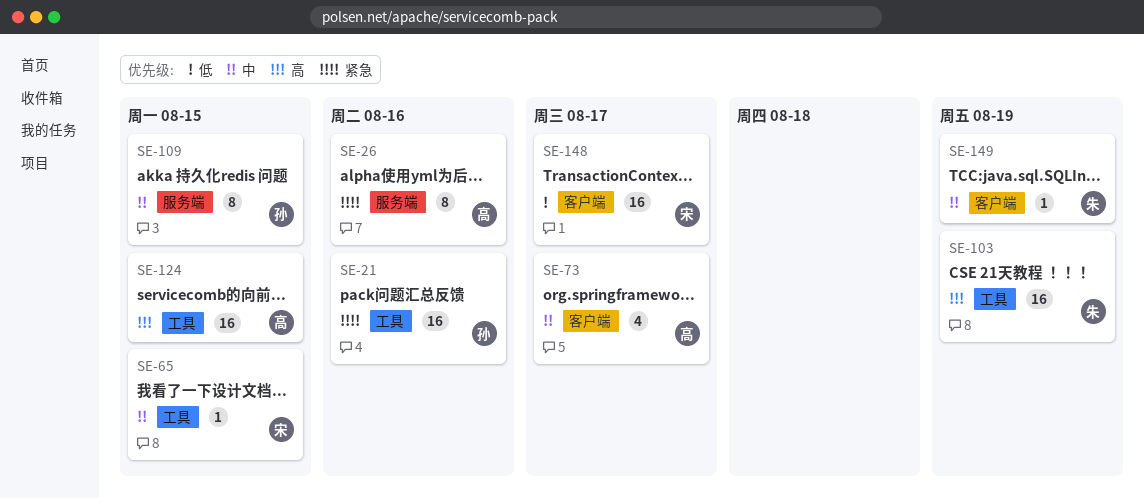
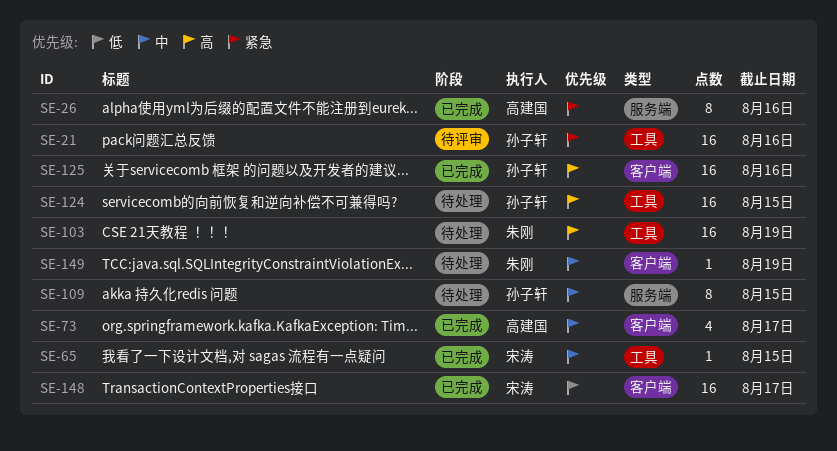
SE-124, owner: 高建国 -> 孙子轩
SE-125: none -> present

